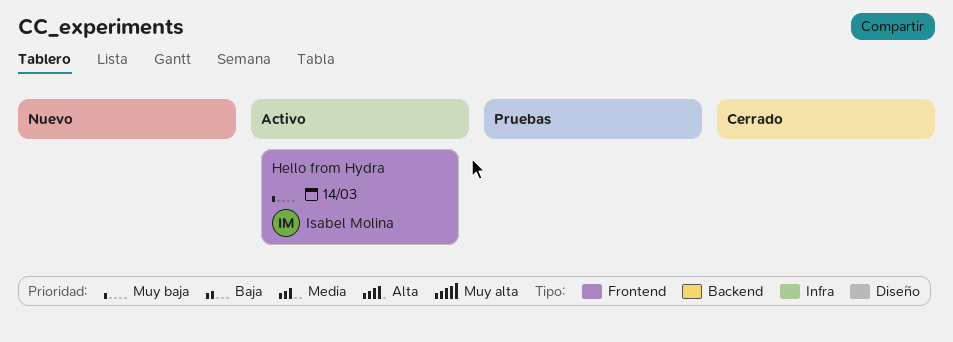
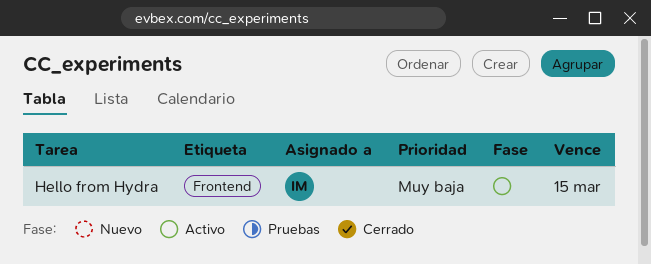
Hello from Hydra, due: Mar 14 -> Mar 15

